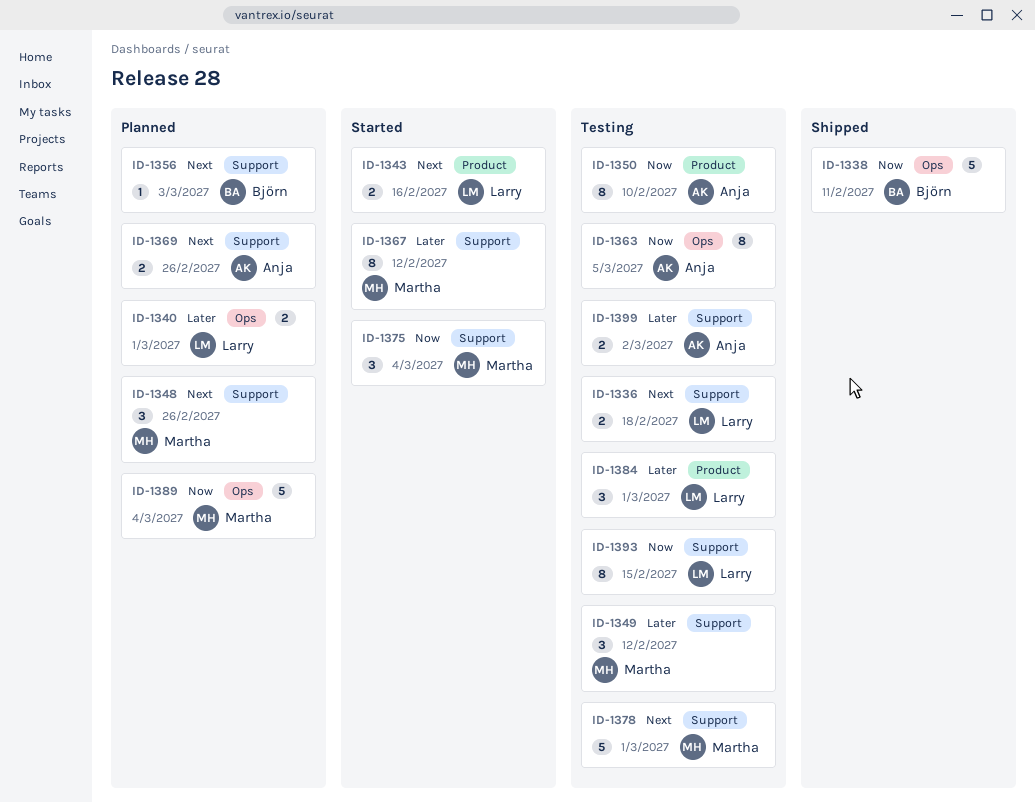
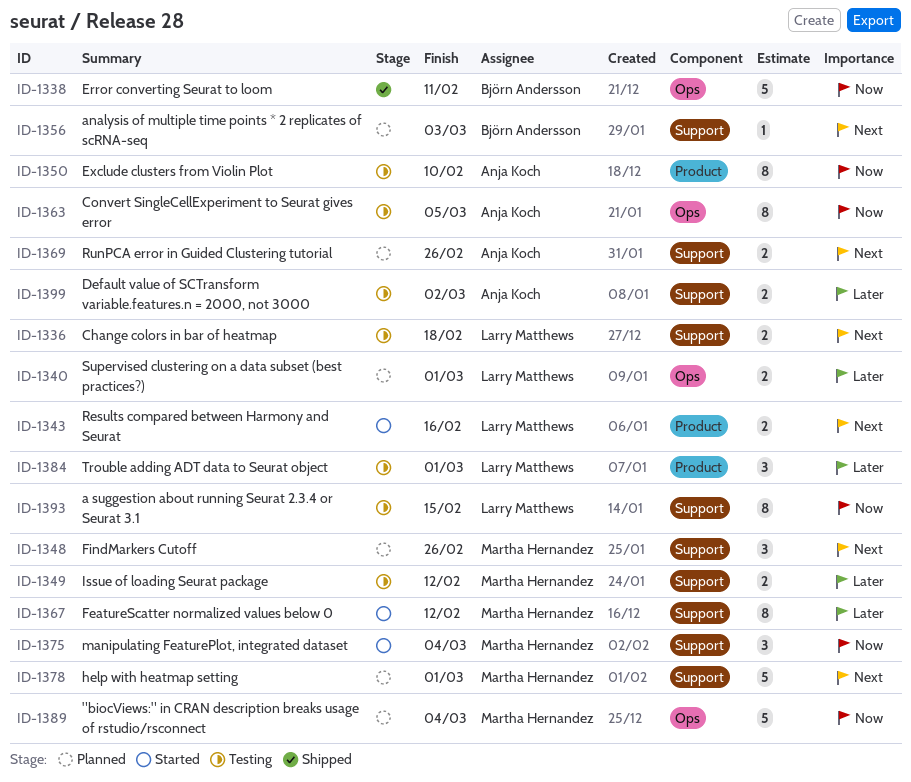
ID-1349, estimate: 3 -> 2
ID-1378, status: Testing -> Planned

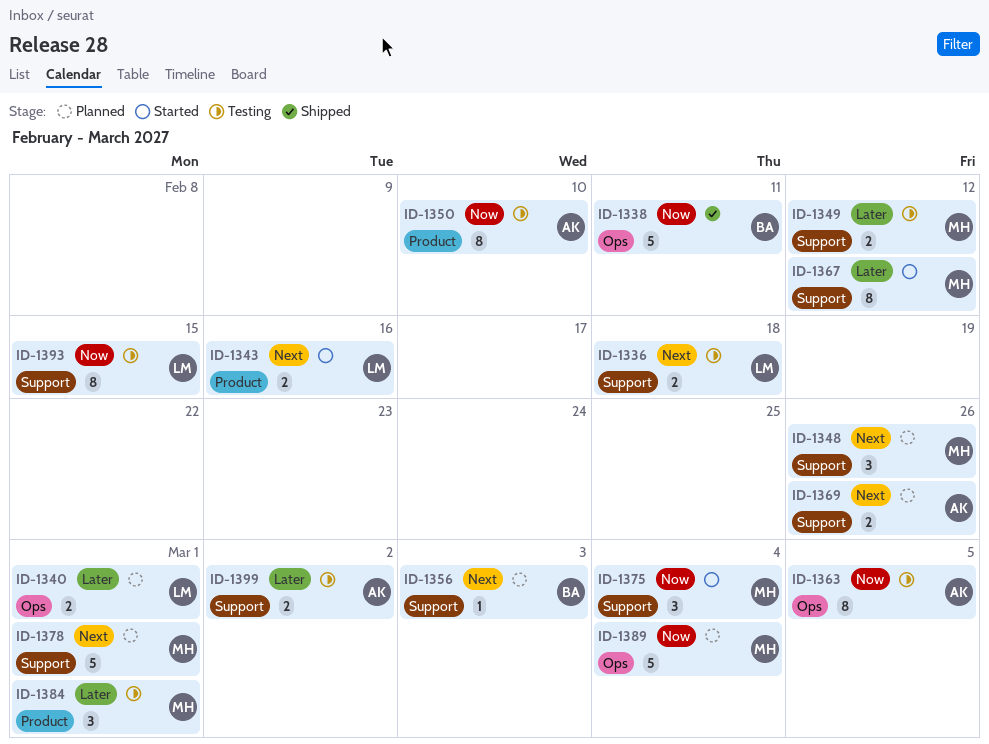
ID-1384, owner: Larry Matthews -> Martha Hernandez

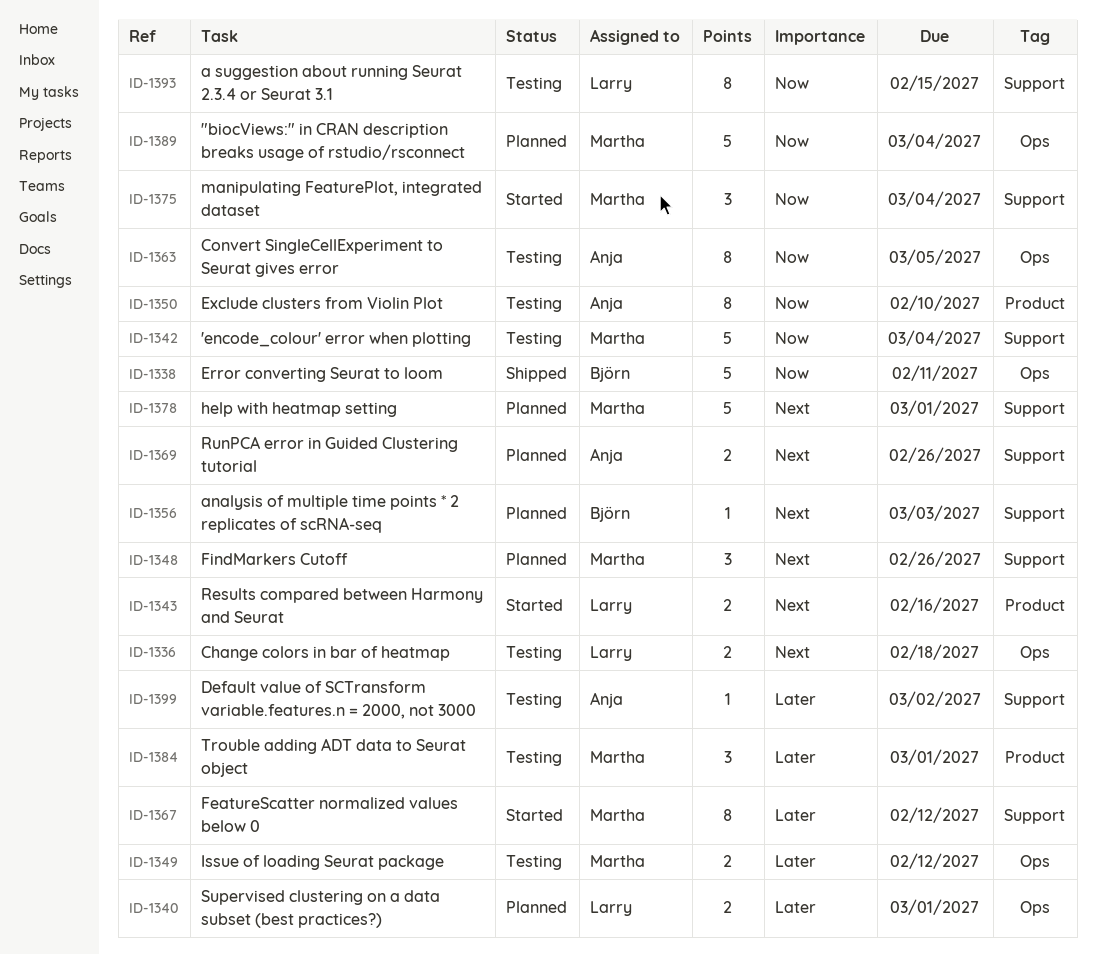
ID-1336, label: Support -> Ops
ID-1342: none -> present
ID-1349, label: Support -> Ops
ID-1399, estimate: 2 -> 1

